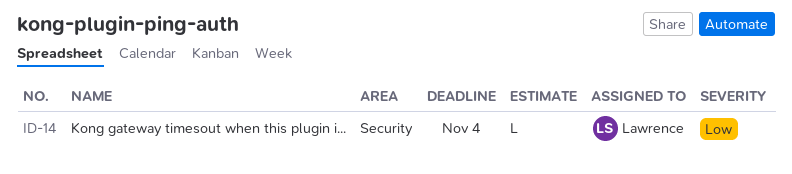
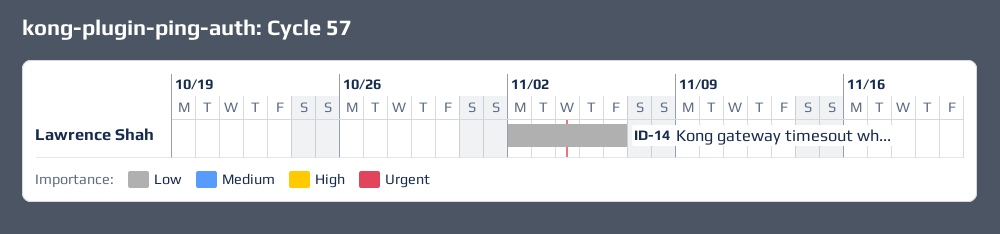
ID-14, due: Nov 4 -> Nov 6

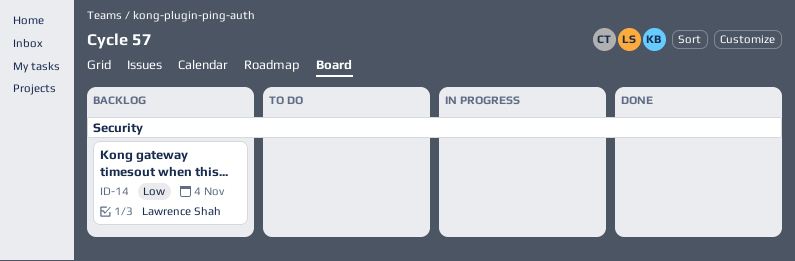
ID-14, due: Nov 6 -> Nov 4

